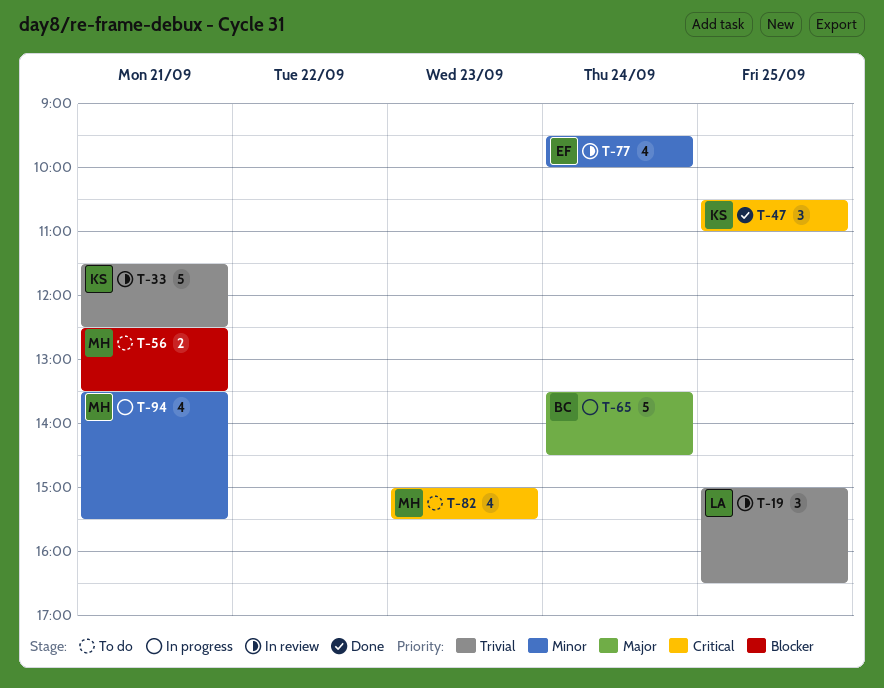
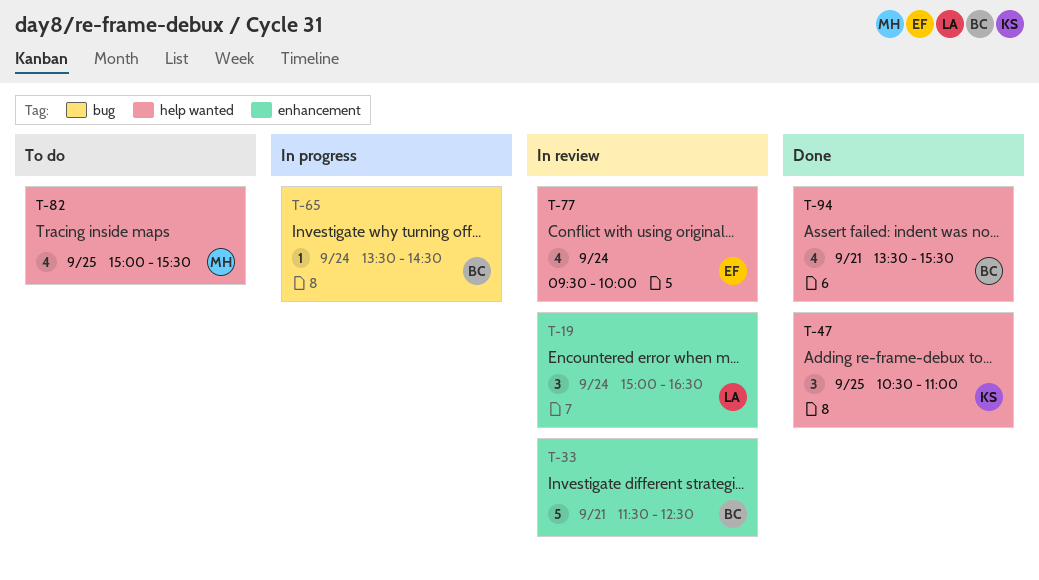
T-19, day: Sep 25 -> Sep 24
T-33, owner: KS -> BC
T-56: present -> none
T-65, estimate: 5 -> 1
T-82, day: Sep 23 -> Sep 25
T-94, status: In progress -> Done
T-94, owner: MH -> BC

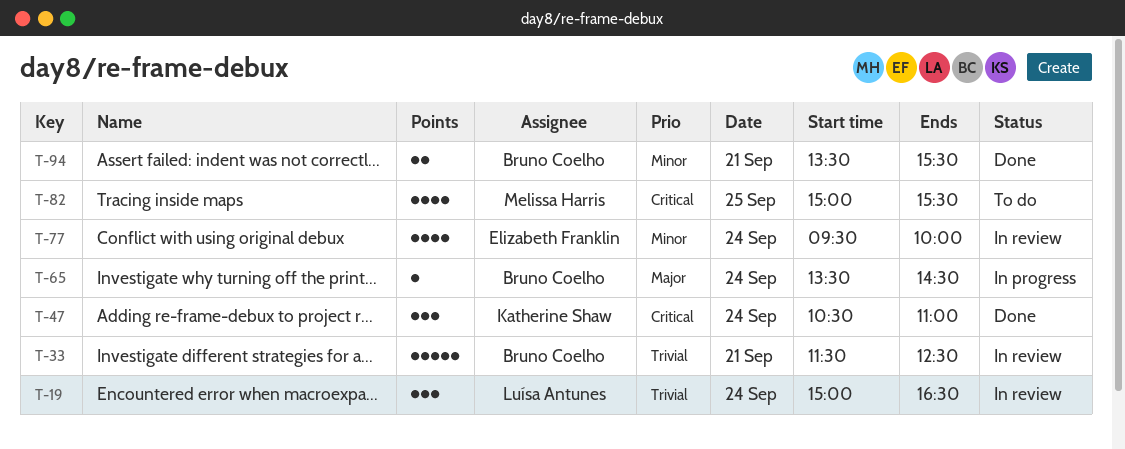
T-47, day: Sep 25 -> Sep 24
T-94, estimate: 4 -> 2

